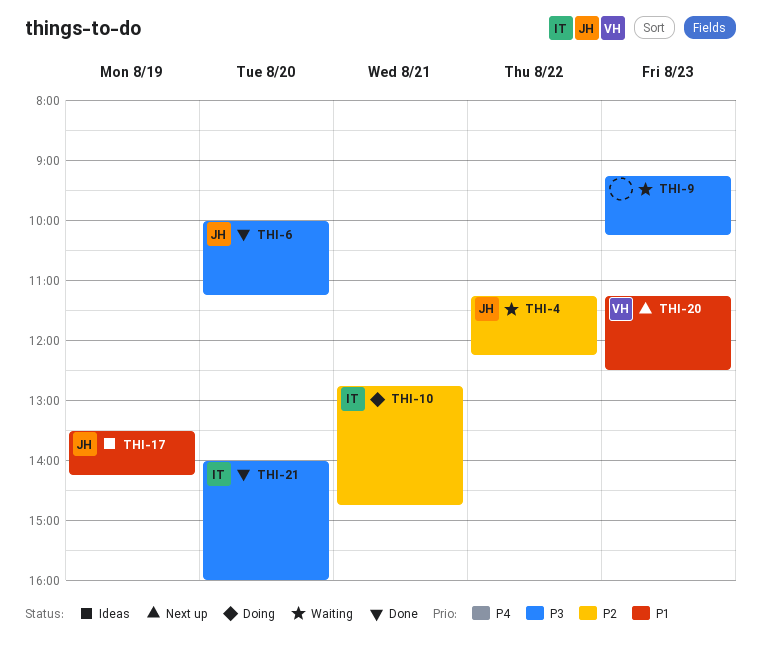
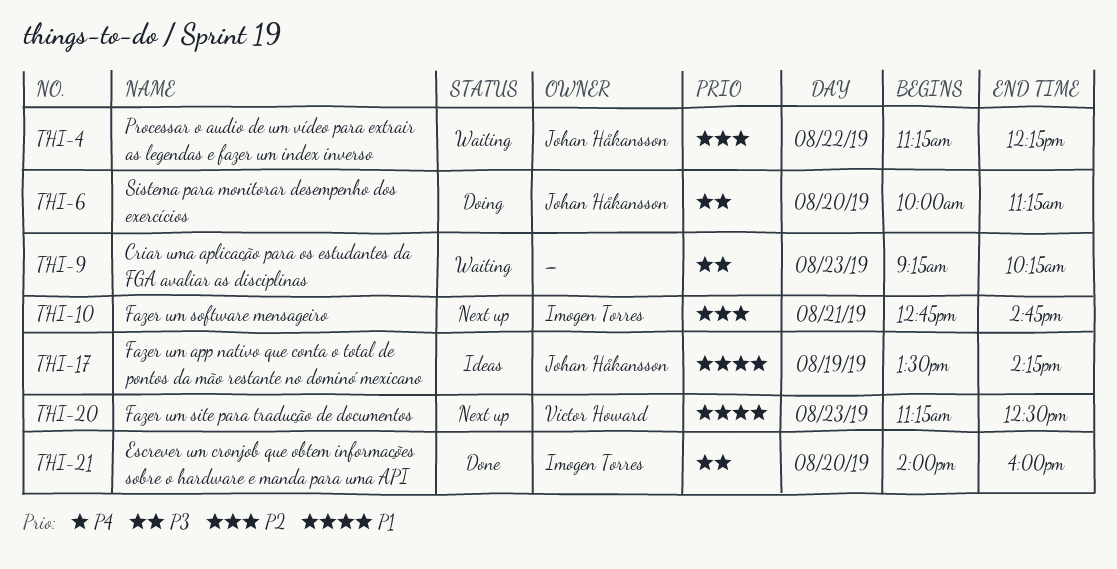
THI-6, status: Done -> Doing
THI-10, status: Doing -> Next up

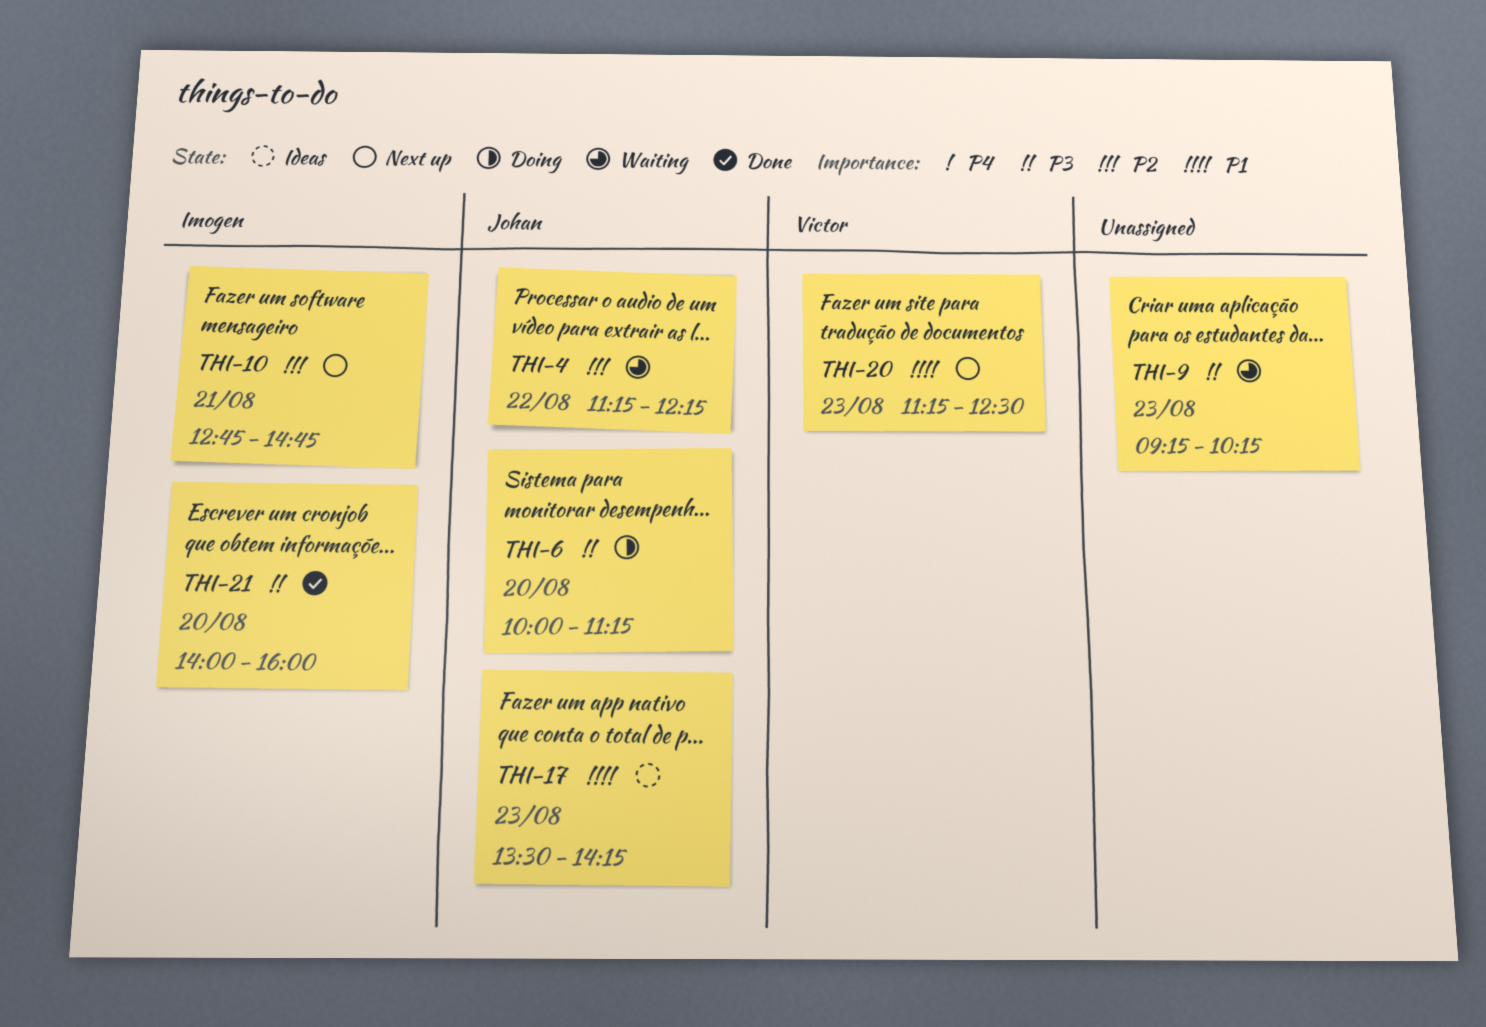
THI-17, day: Aug 19 -> Aug 23

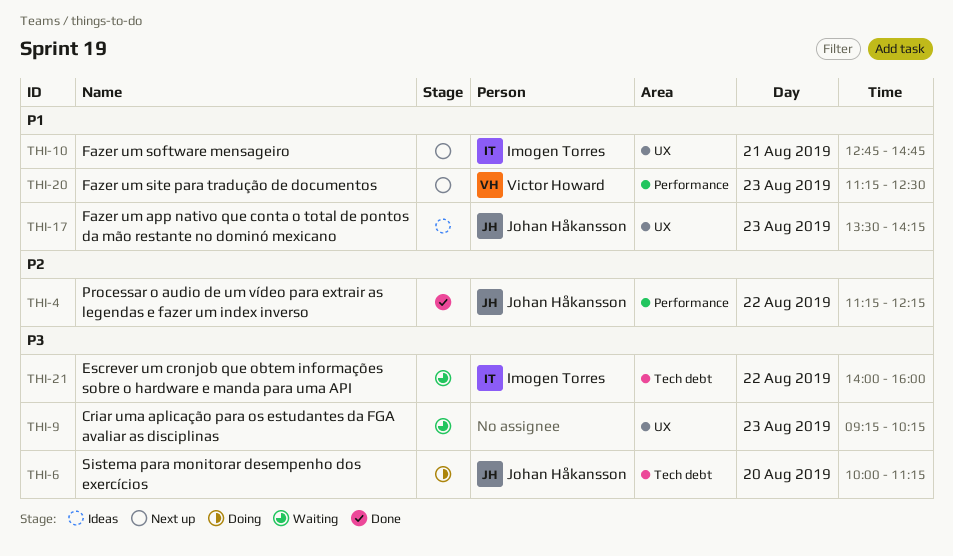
THI-4, status: Waiting -> Done
THI-10, priority: P2 -> P1
THI-21, status: Done -> Waiting
THI-21, day: Aug 20 -> Aug 22

